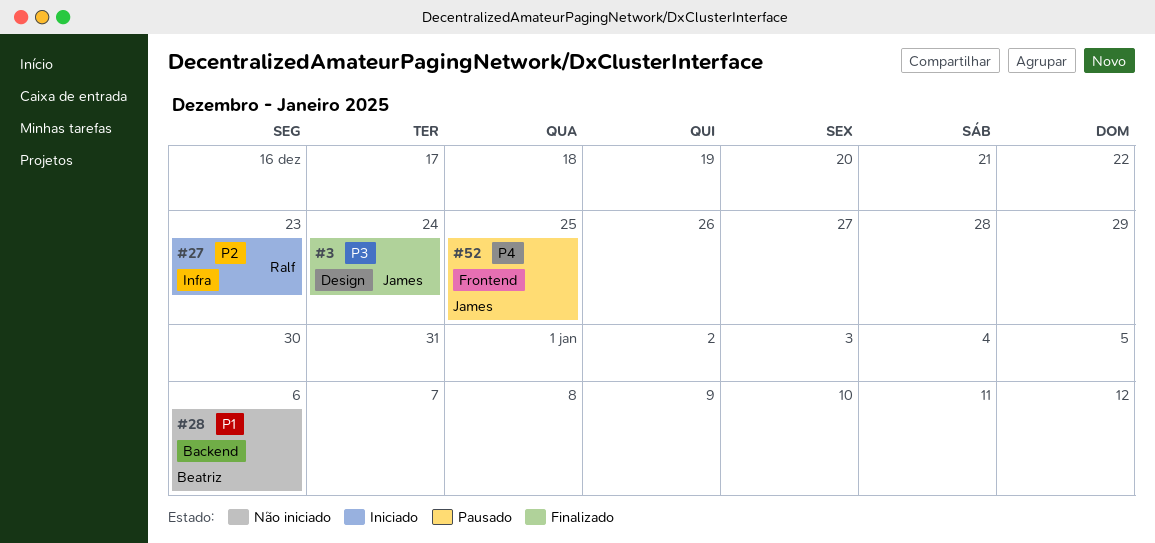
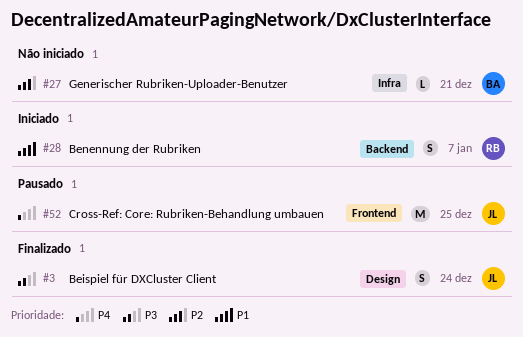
#27, status: Iniciado -> Não iniciado
#27, owner: Ralf -> Beatriz
#27, due: Dec 23 -> Dec 21
#28, status: Não iniciado -> Iniciado
#28, owner: Beatriz -> Ralf
#28, due: Jan 6 -> Jan 7

